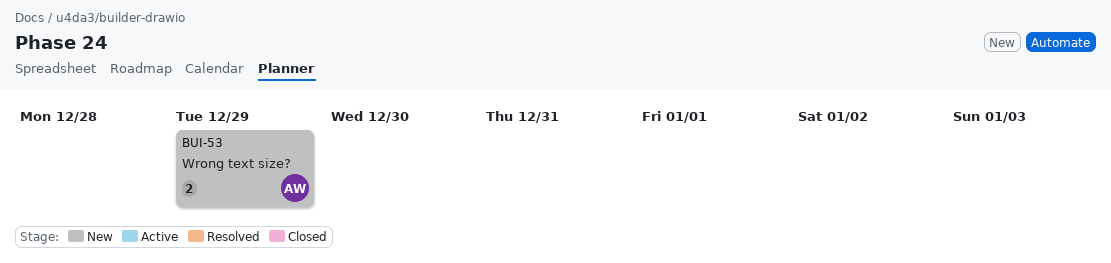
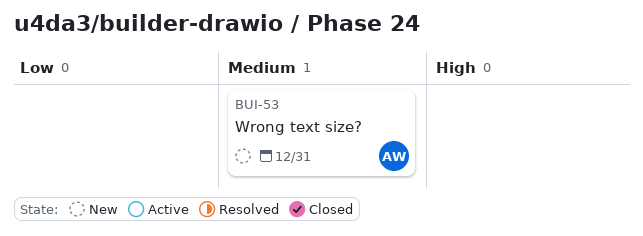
BUI-53, due: Dec 29 -> Dec 31

